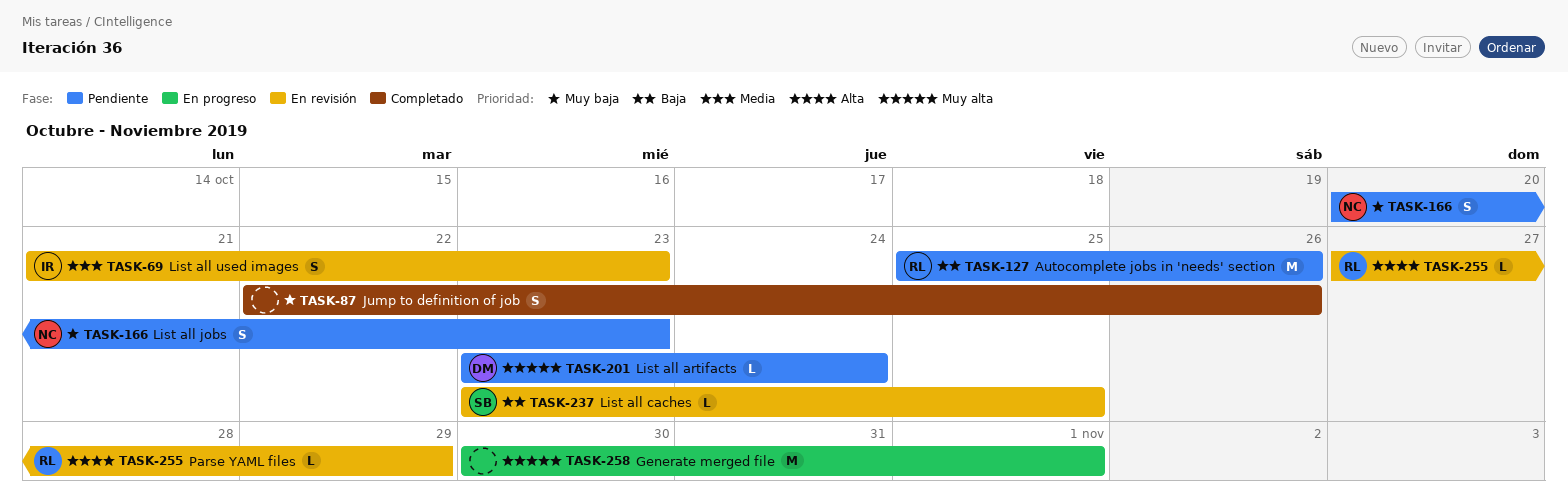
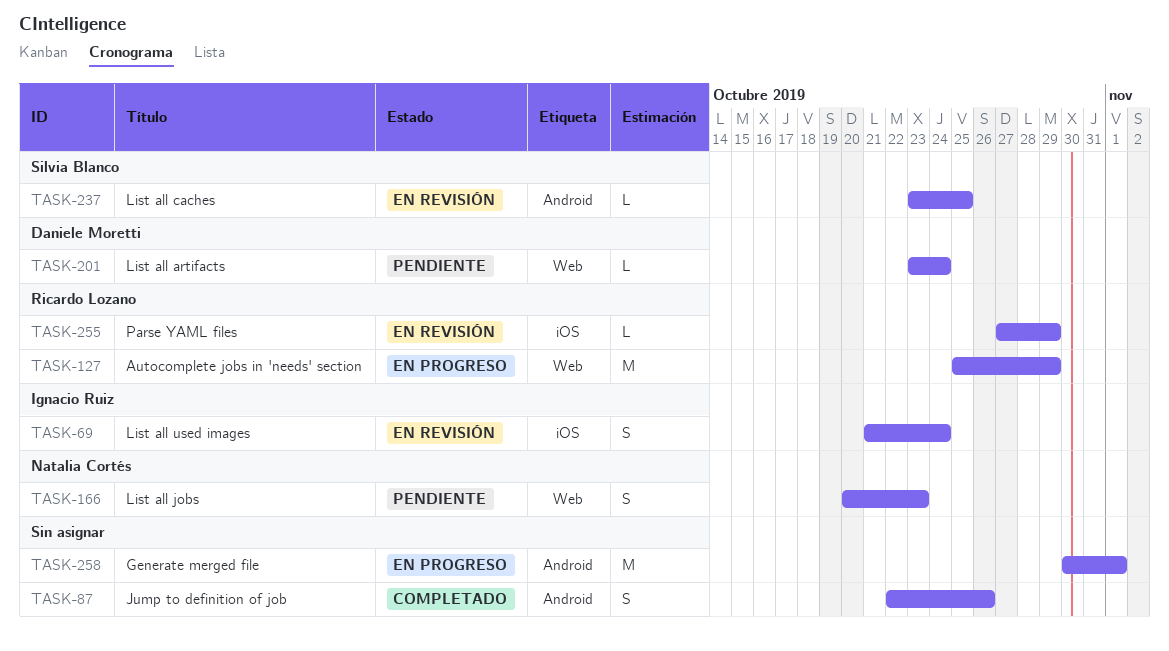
TASK-69, due: Oct 23 -> Oct 24
TASK-127, status: Pendiente -> En progreso
TASK-127, due: Oct 26 -> Oct 29

